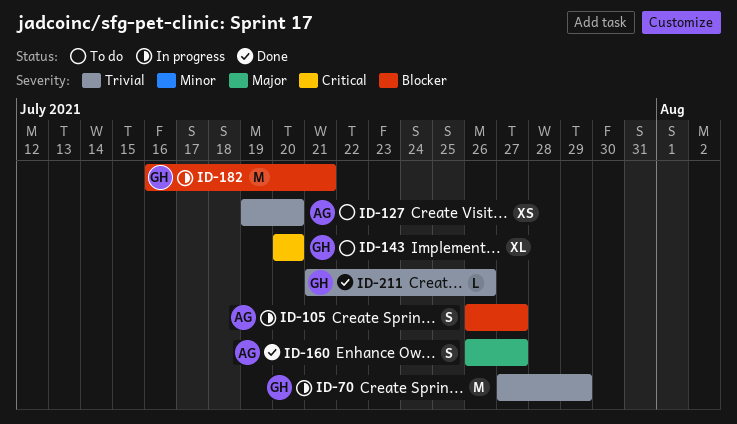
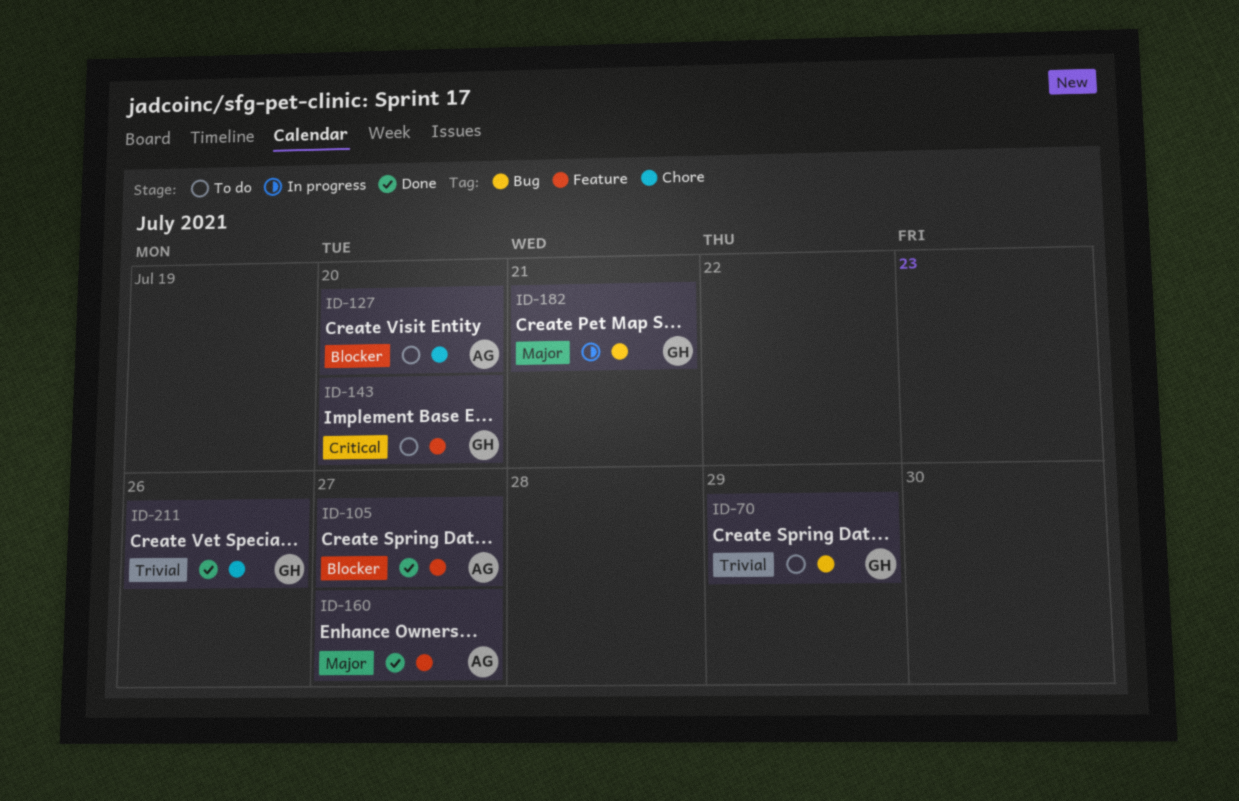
ID-70, status: In progress -> To do
ID-105, status: In progress -> Done
ID-127, priority: Trivial -> Blocker
ID-182, priority: Blocker -> Major

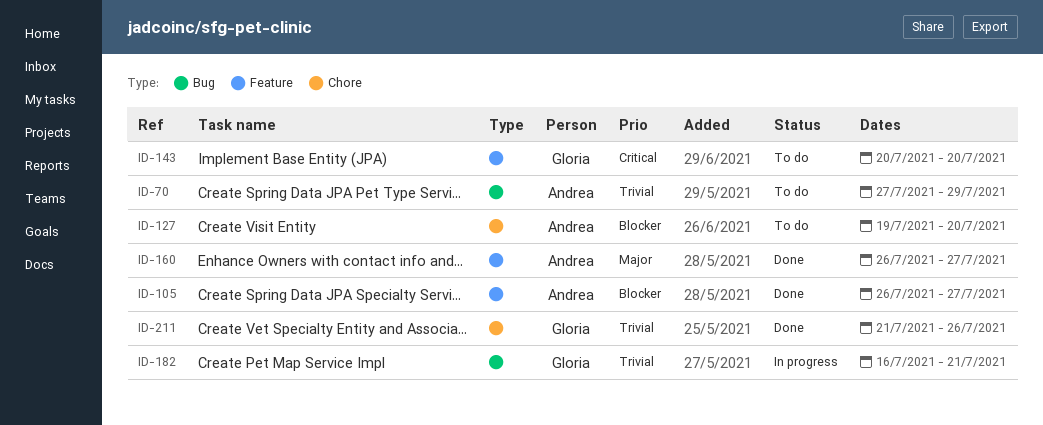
ID-70, owner: Gloria -> Andrea
ID-182, priority: Major -> Trivial

